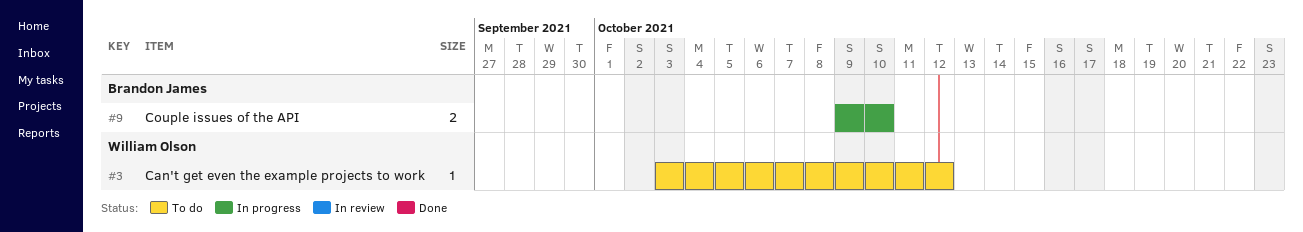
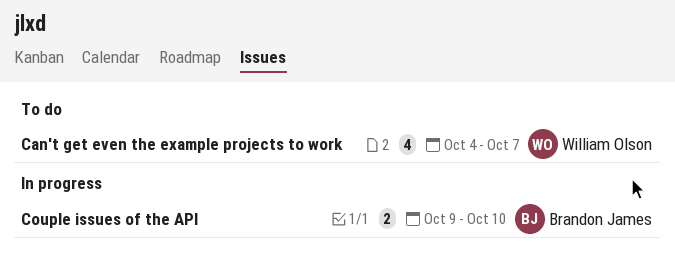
Can't get even the example projects to work, estimate: 1 -> 4
Can't get even the example projects to work, start: Oct 3 -> Oct 4
Can't get even the example projects to work, due: Oct 12 -> Oct 7

